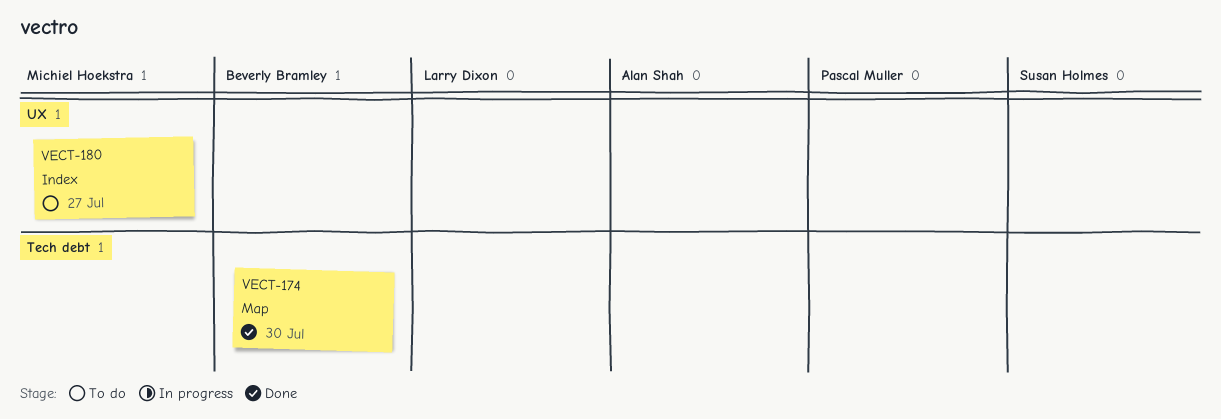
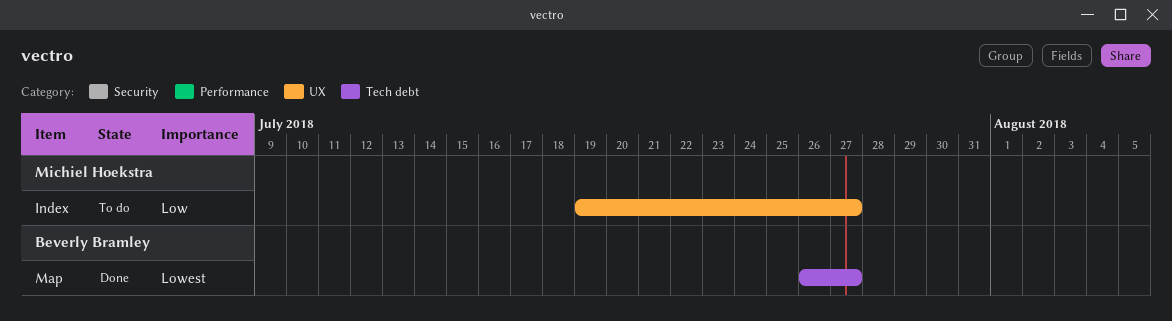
Map, due: Jul 30 -> Jul 27

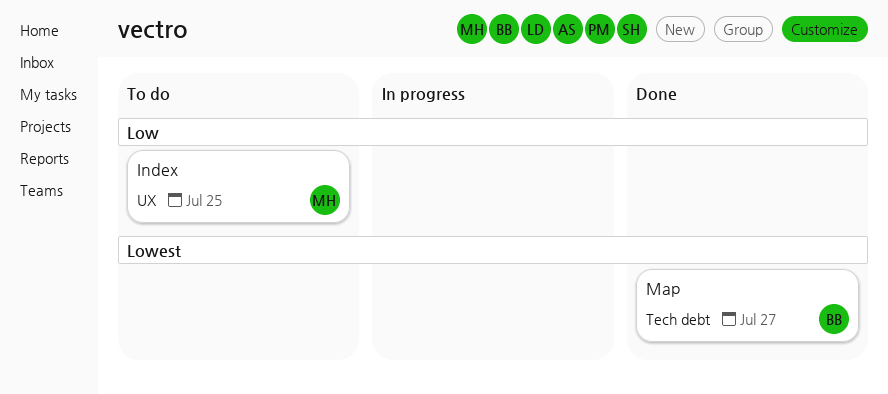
Index, due: Jul 27 -> Jul 25

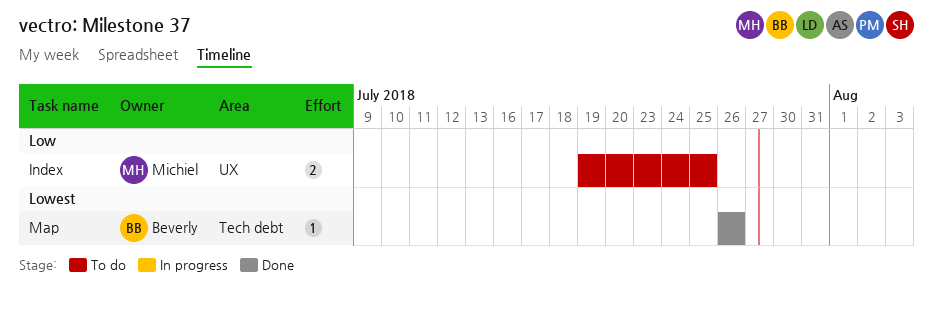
Map, due: Jul 27 -> Jul 26

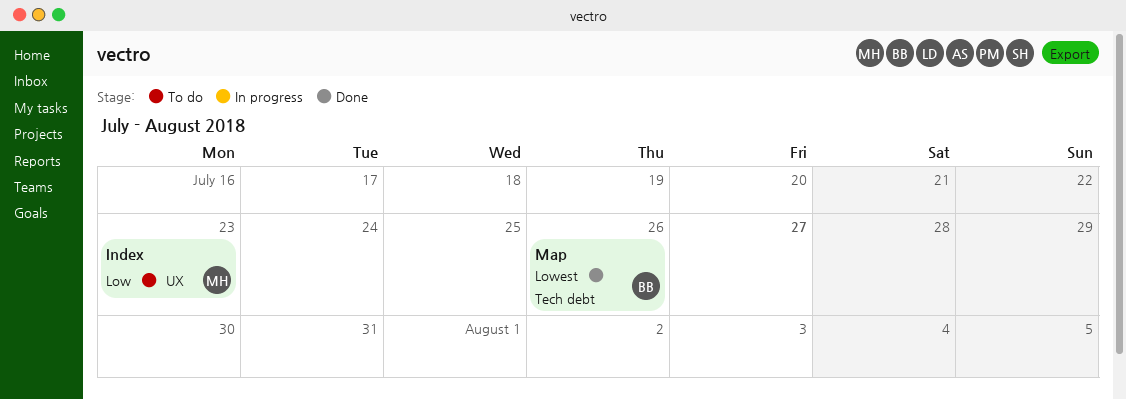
Index, due: Jul 25 -> Jul 23

